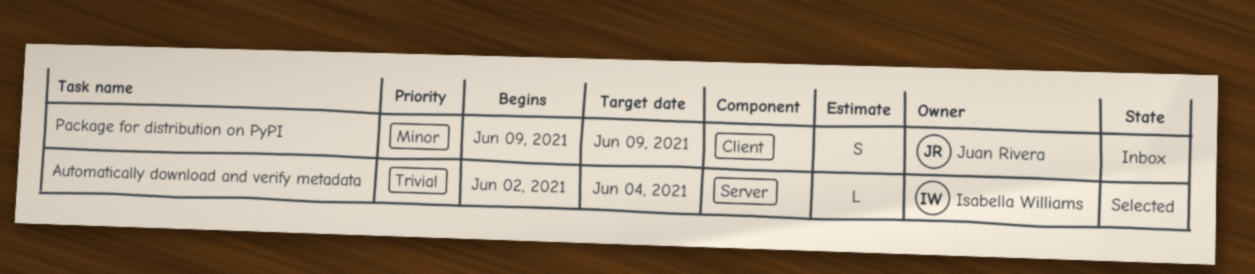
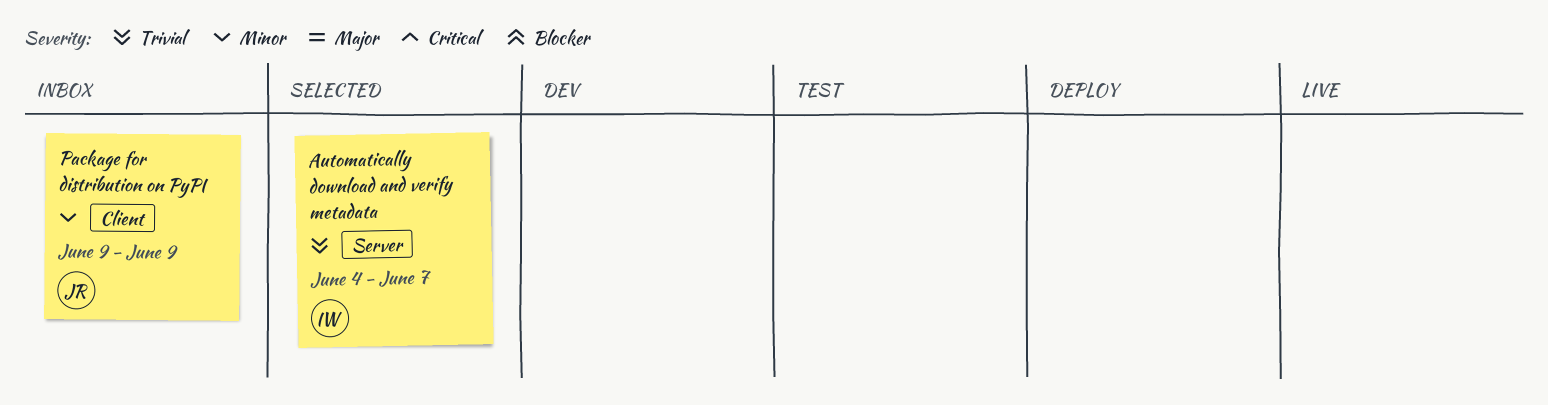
Automatically download and verify metadata, start: Jun 2 -> Jun 4
Automatically download and verify metadata, due: Jun 4 -> Jun 7

